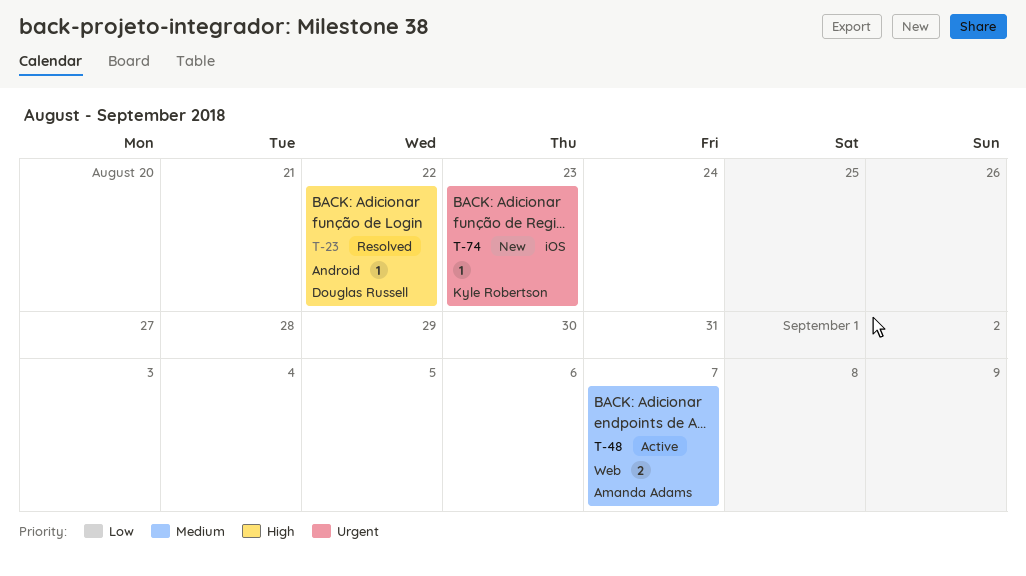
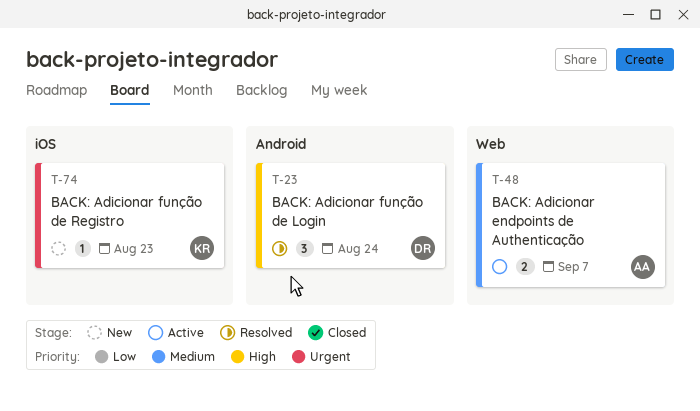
T-23, estimate: 1 -> 3
T-23, due: Aug 22 -> Aug 24

